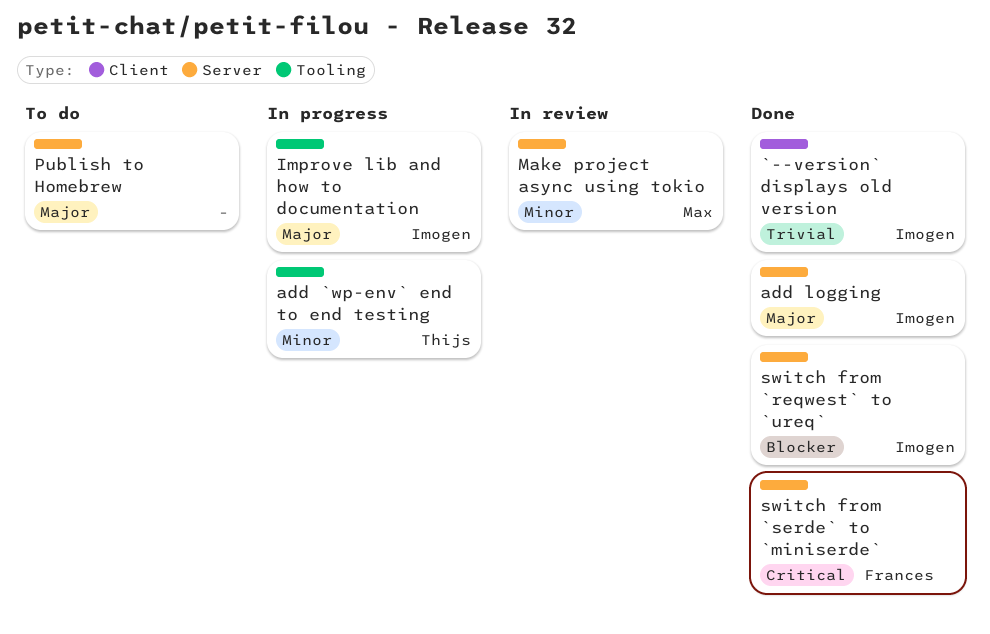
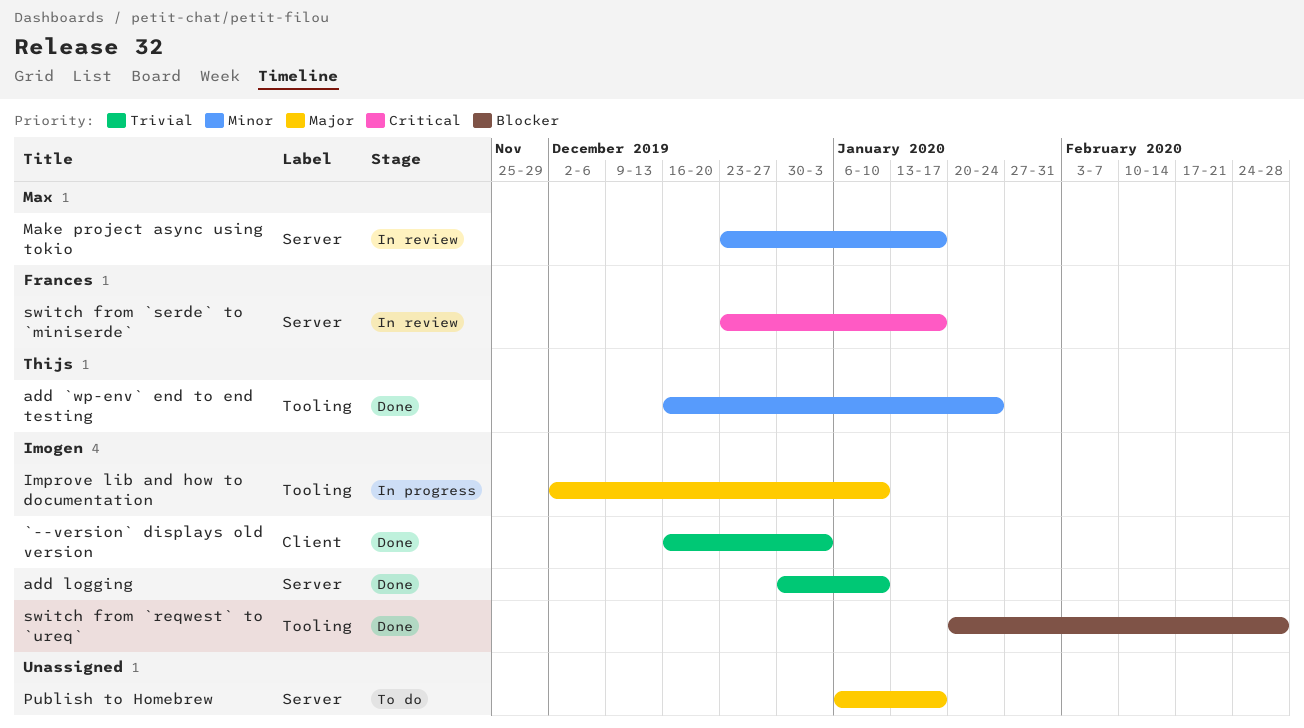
add `wp-env` end to end testing, status: In progress -> Done
add logging, priority: Major -> Trivial
switch from `reqwest` to `ureq`, label: Server -> Tooling
switch from `serde` to `miniserde`, status: Done -> In review

